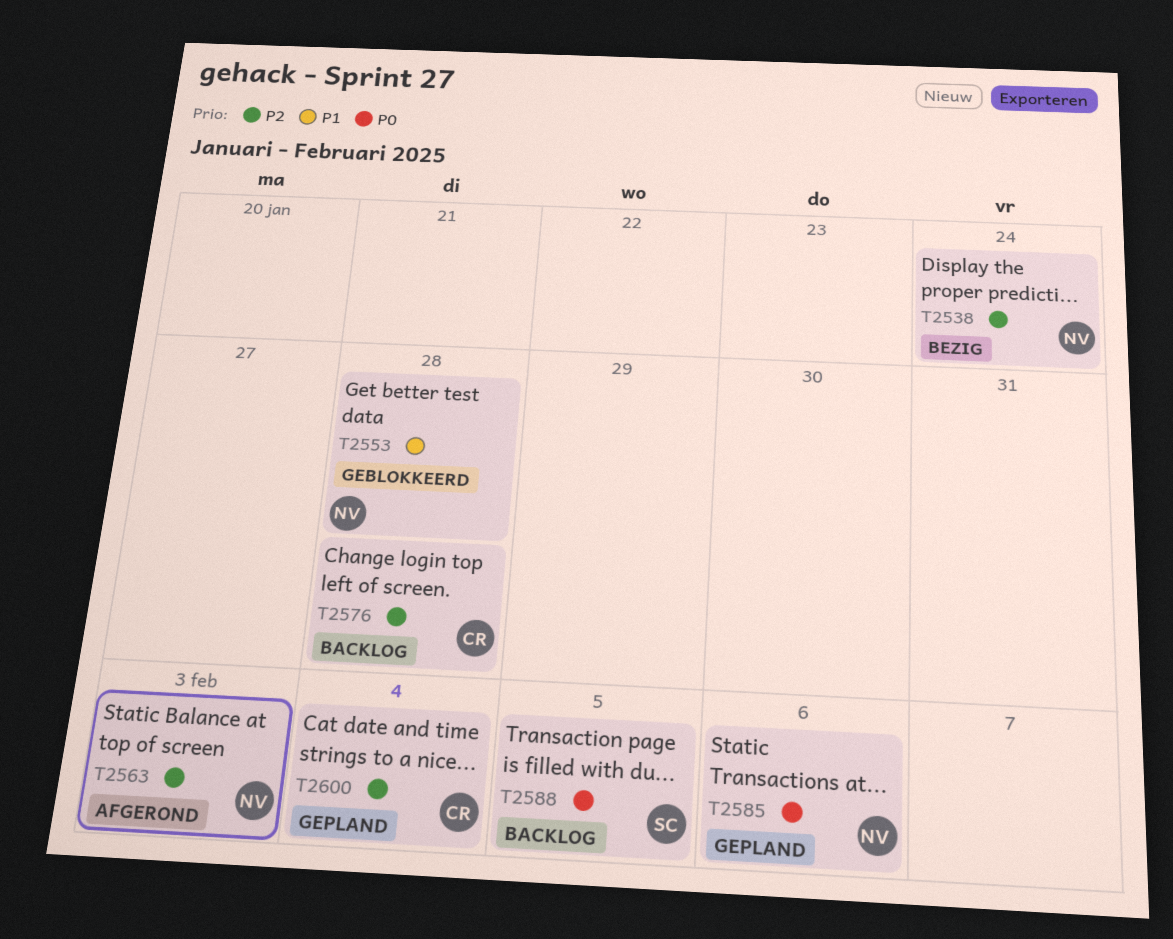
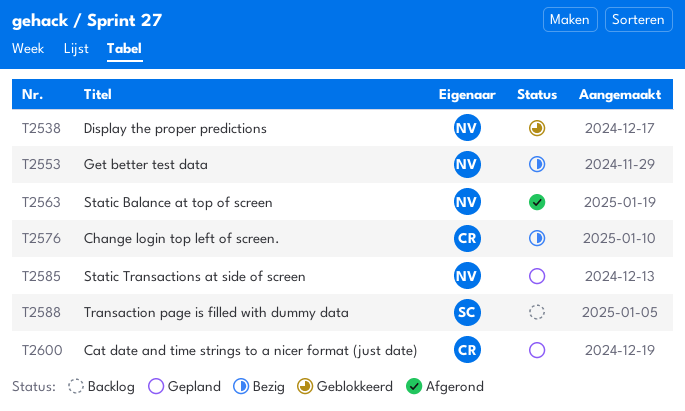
T2538, status: Bezig -> Geblokkeerd
T2553, status: Geblokkeerd -> Bezig
T2576, status: Backlog -> Bezig

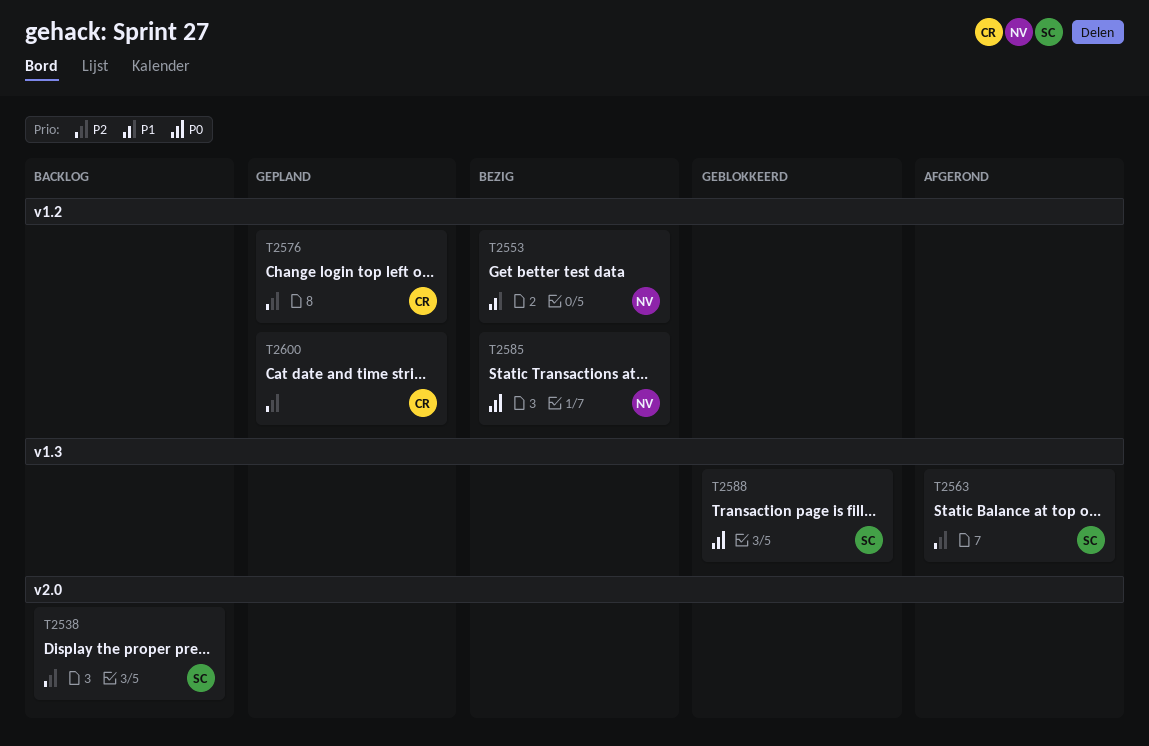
T2538, status: Geblokkeerd -> Backlog
T2538, owner: NV -> SC
T2563, owner: NV -> SC
T2576, status: Bezig -> Gepland
T2585, status: Gepland -> Bezig
T2588, status: Backlog -> Geblokkeerd

